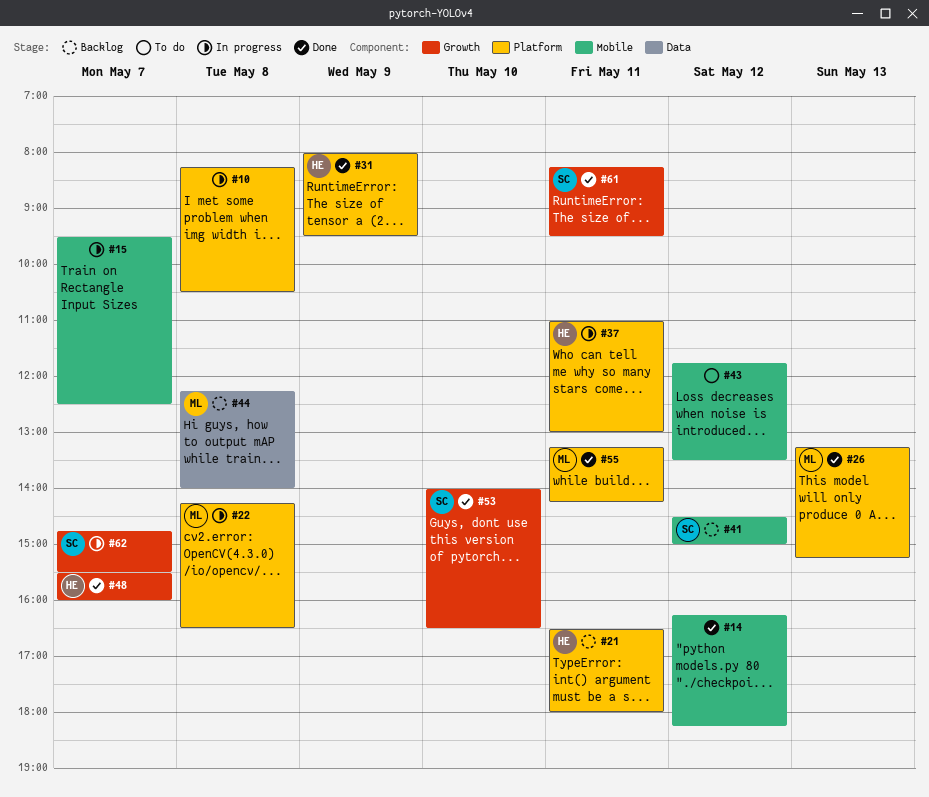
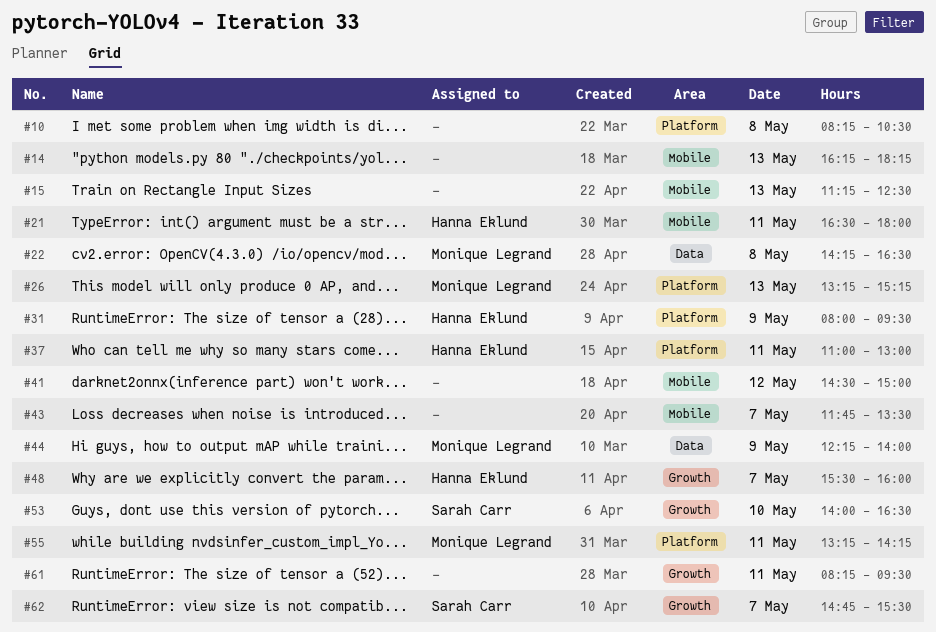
#14, day: May 12 -> May 13
#15, day: May 7 -> May 13
#15, begins: 09:30 -> 11:15
#21, label: Platform -> Mobile
#22, label: Platform -> Data
#41, owner: Sarah Carr -> none
#43, day: May 12 -> May 7
#44, day: May 8 -> May 9
#61, owner: Sarah Carr -> none

